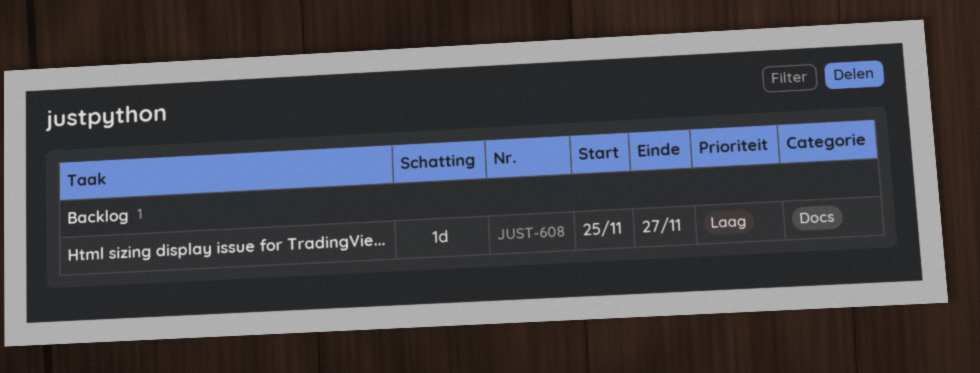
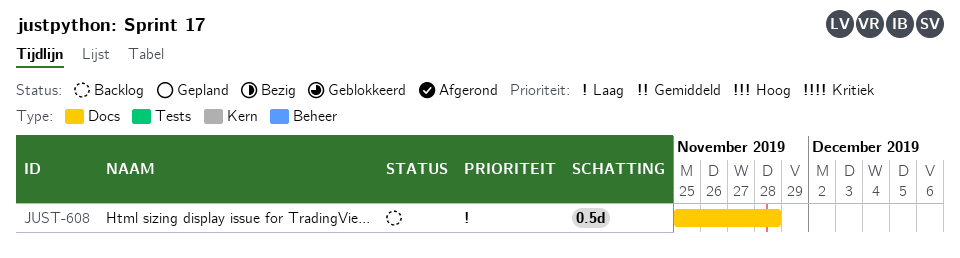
JUST-608, estimate: 1d -> 0.5d
JUST-608, due: Nov 27 -> Nov 28

